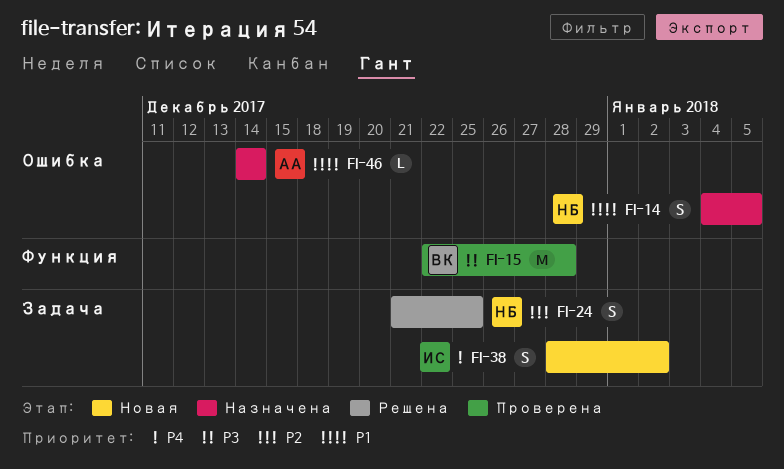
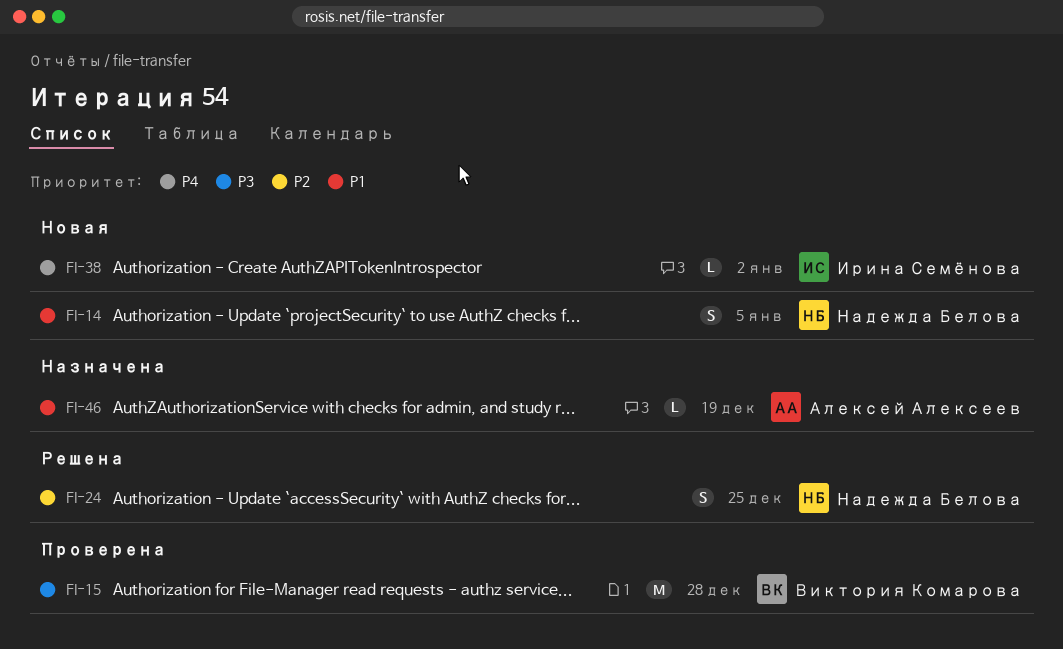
FI-14, status: Назначена -> Новая
FI-38, estimate: S -> L
FI-46, due: Dec 14 -> Dec 19

